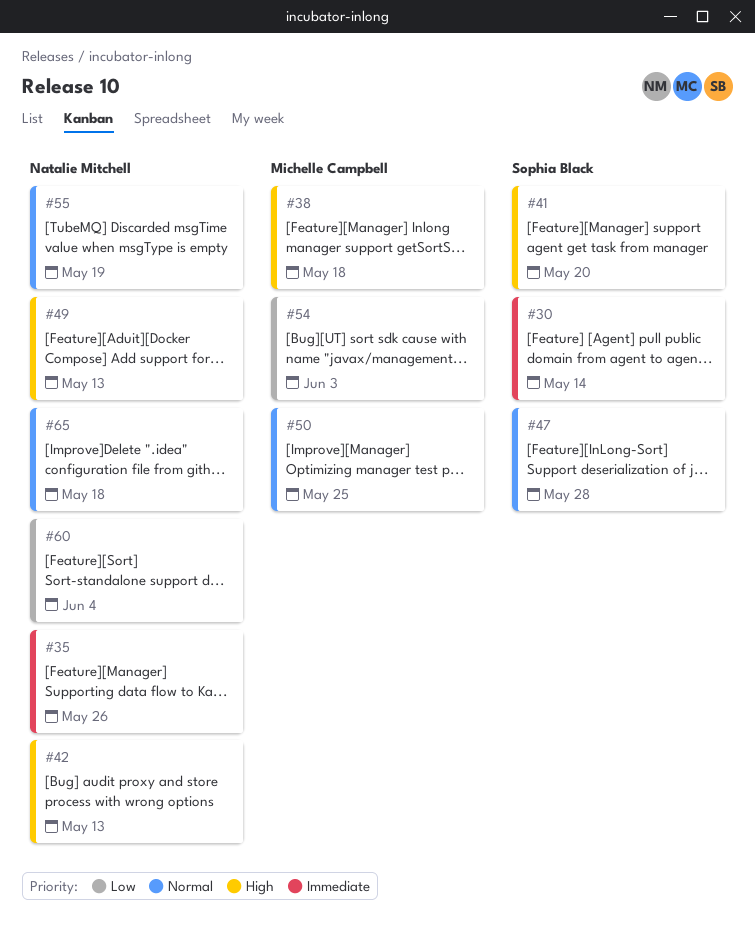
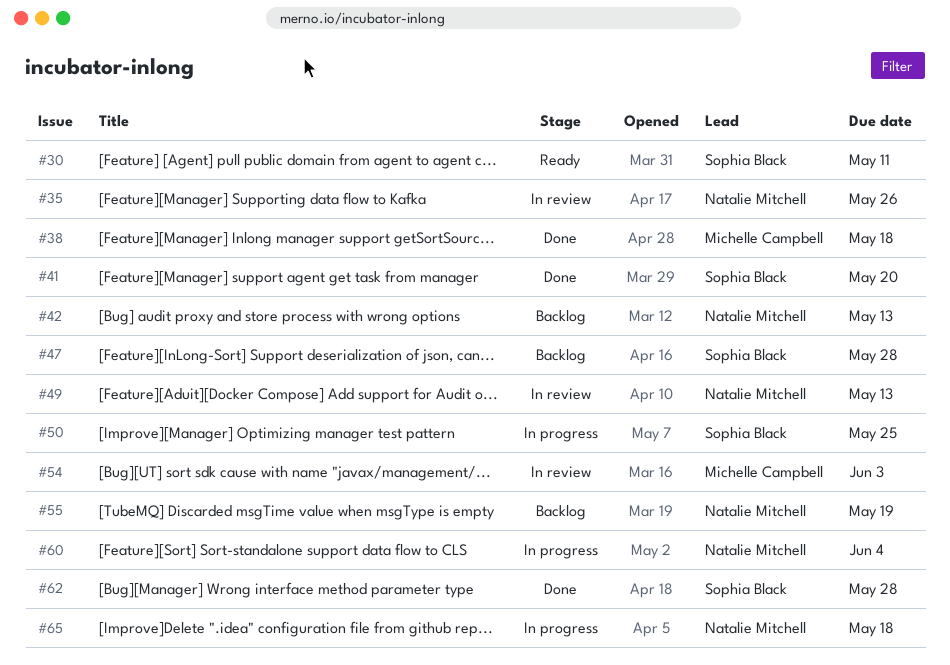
#30, due: May 14 -> May 11
#50, owner: Michelle Campbell -> Sophia Black
#62: none -> present

